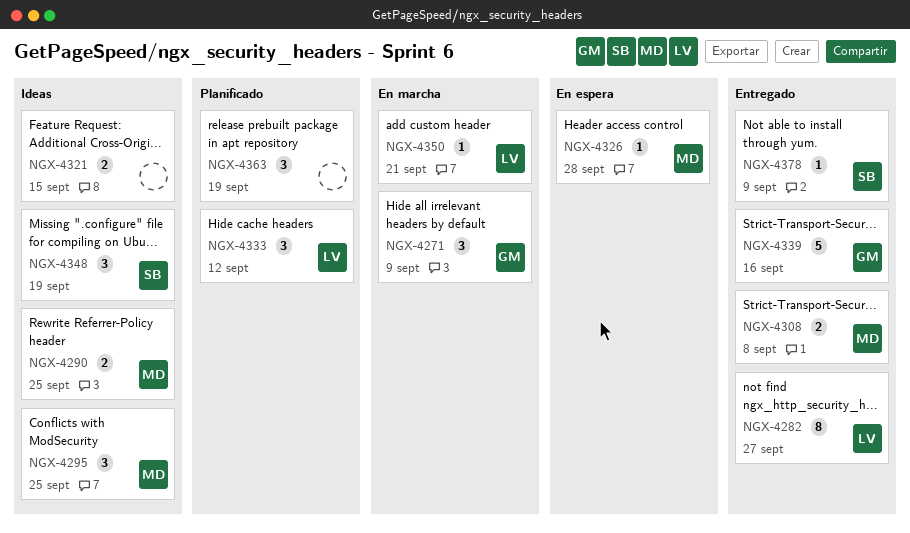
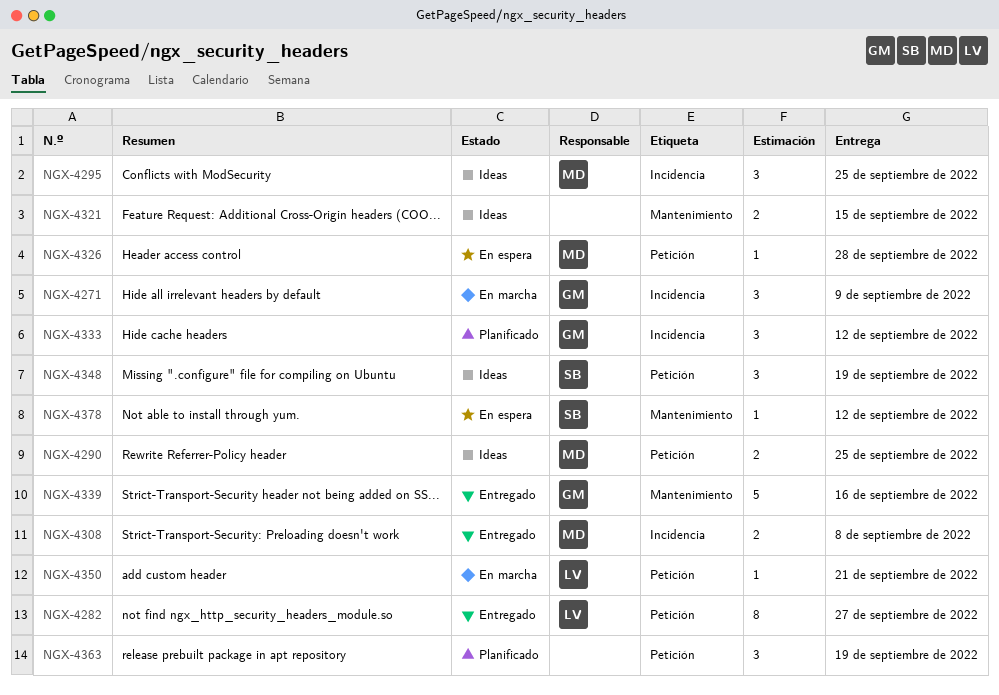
NGX-4333, owner: LV -> GM
NGX-4378, status: Entregado -> En espera
NGX-4378, due: Sep 9 -> Sep 12

